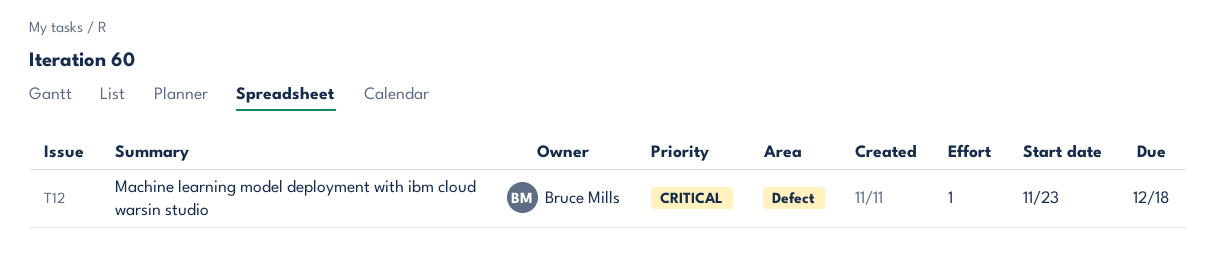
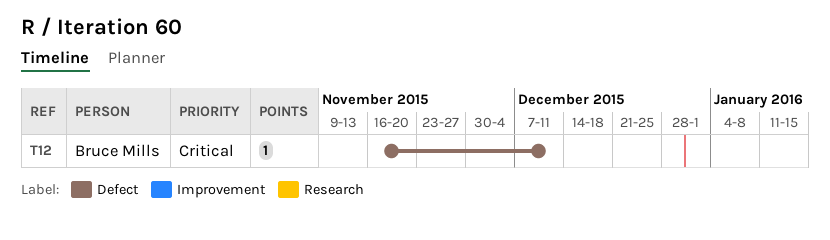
T12, start: Nov 23 -> Nov 16
T12, due: Dec 18 -> Dec 11

